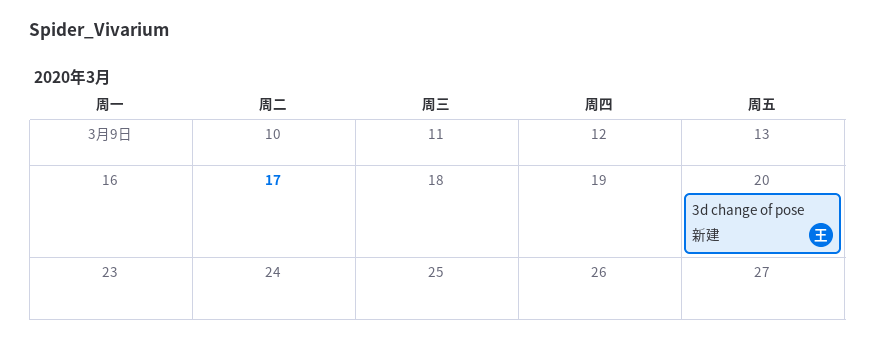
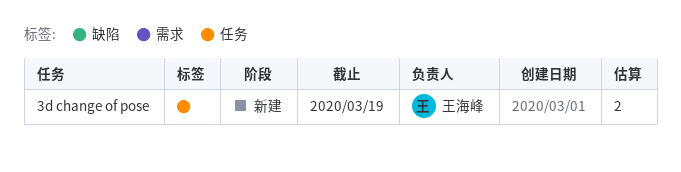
3d change of pose, due: Mar 20 -> Mar 19

